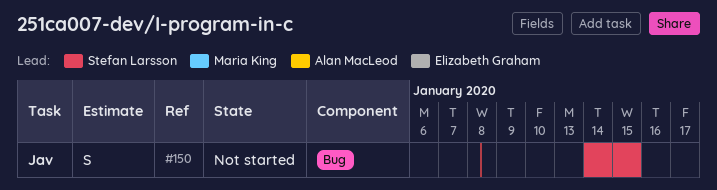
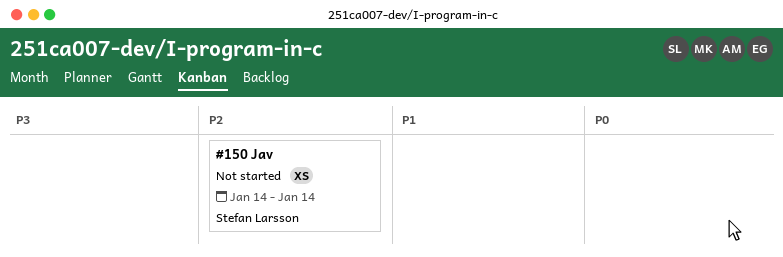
#150, estimate: S -> XS
#150, due: Jan 15 -> Jan 14

